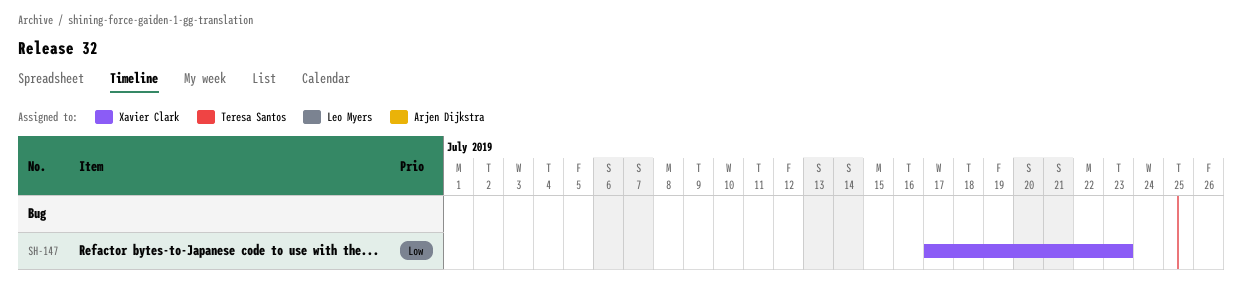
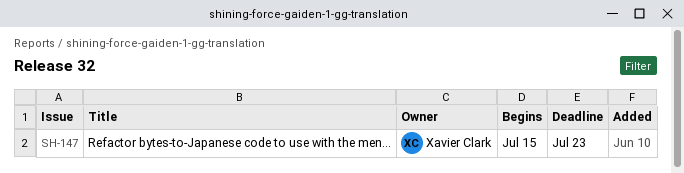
SH-147, start: Jul 17 -> Jul 15

